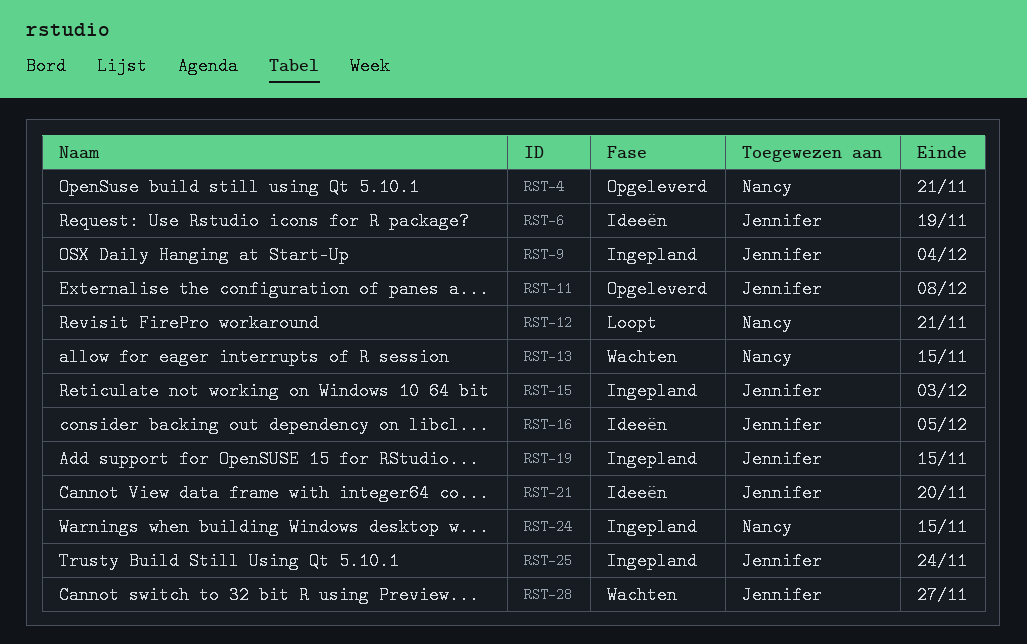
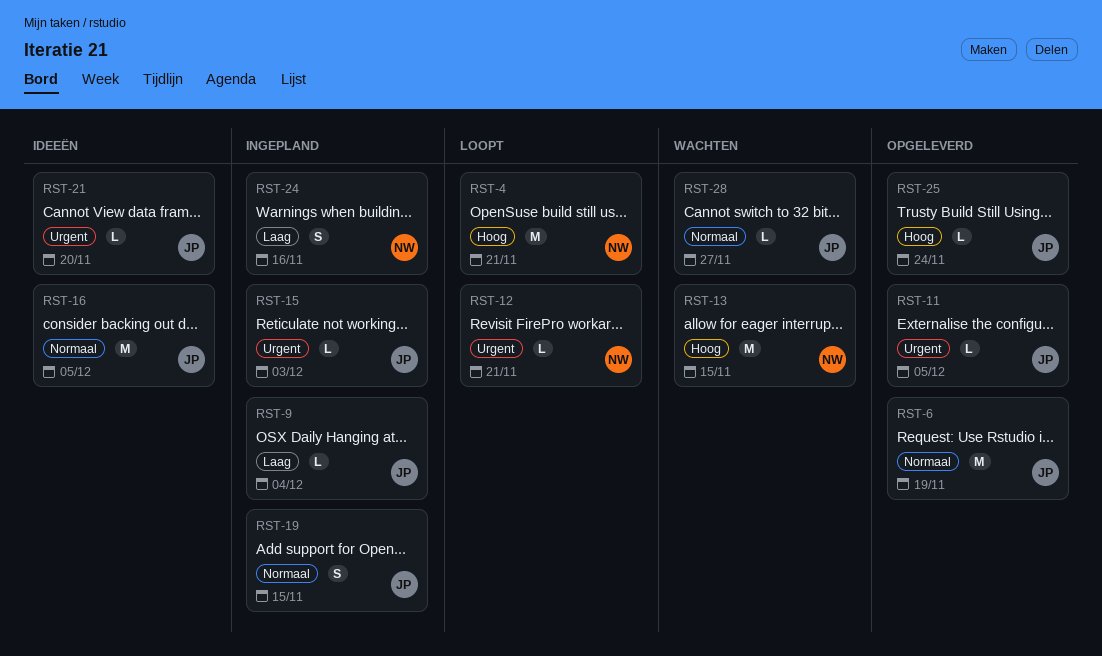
RST-4, status: Opgeleverd -> Loopt
RST-6, status: Ideeën -> Opgeleverd
RST-11, due: Dec 8 -> Dec 5
RST-24, due: Nov 15 -> Nov 16
RST-25, status: Ingepland -> Opgeleverd

